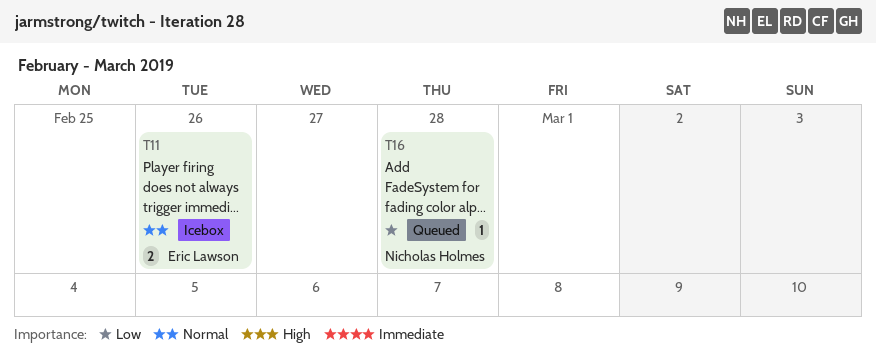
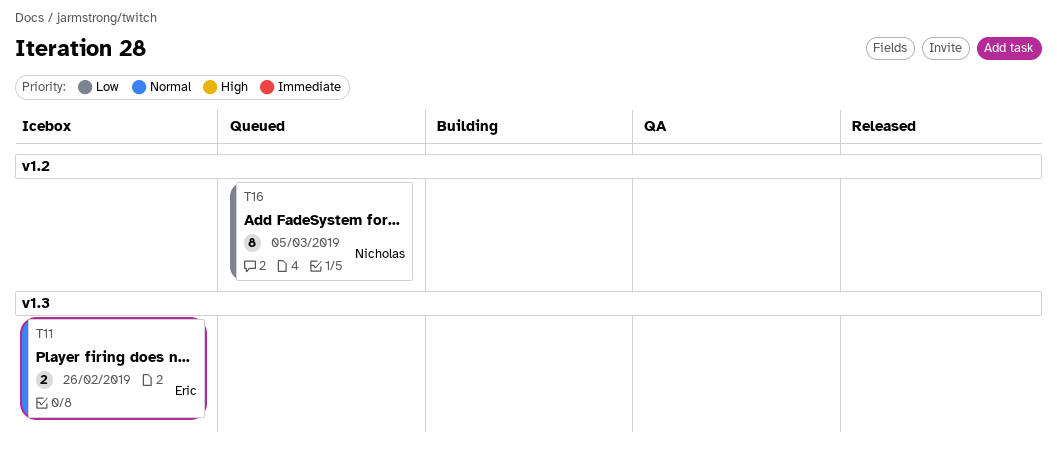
T16, estimate: 1 -> 8
T16, due: Feb 28 -> Mar 5

